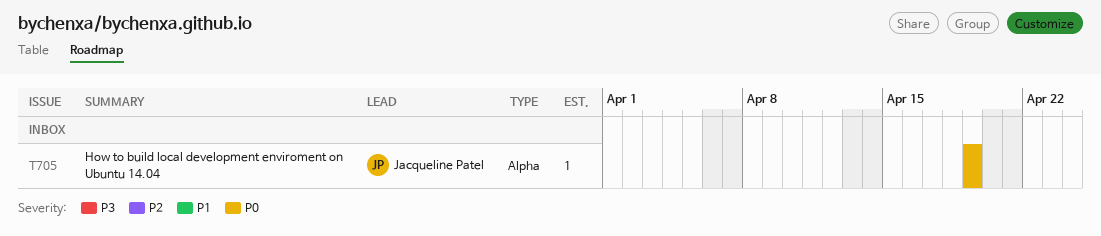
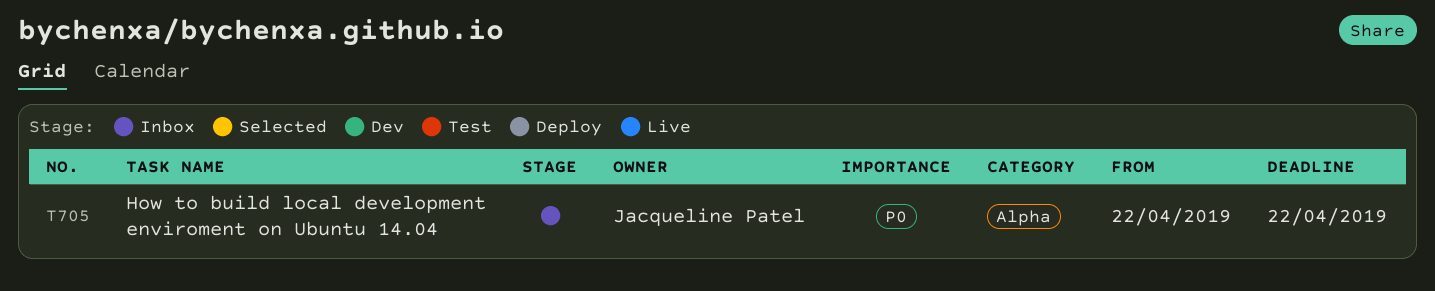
T705, start: Apr 19 -> Apr 22
T705, due: Apr 19 -> Apr 22

